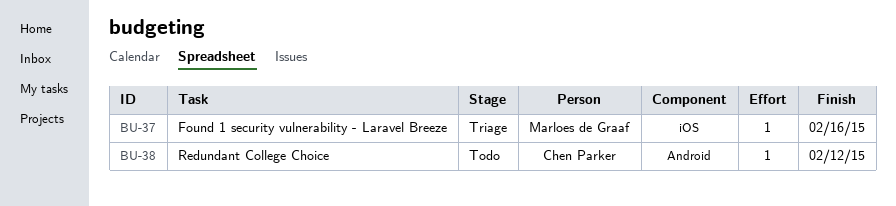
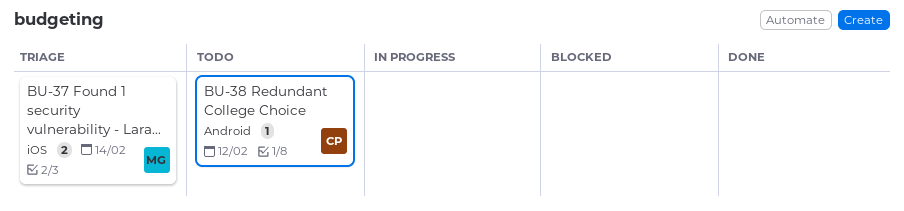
BU-37, estimate: 1 -> 2
BU-37, due: Feb 16 -> Feb 14

